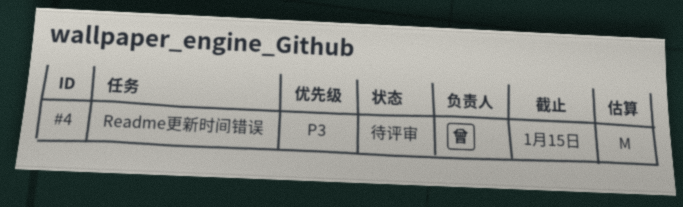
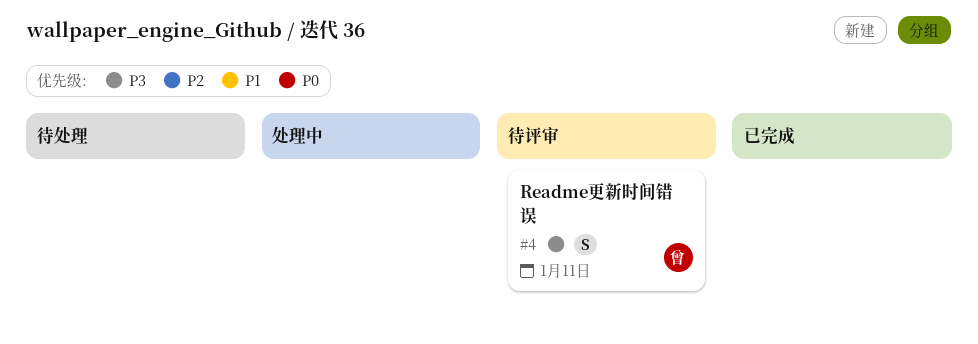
#4, estimate: M -> S
#4, due: Jan 15 -> Jan 11

